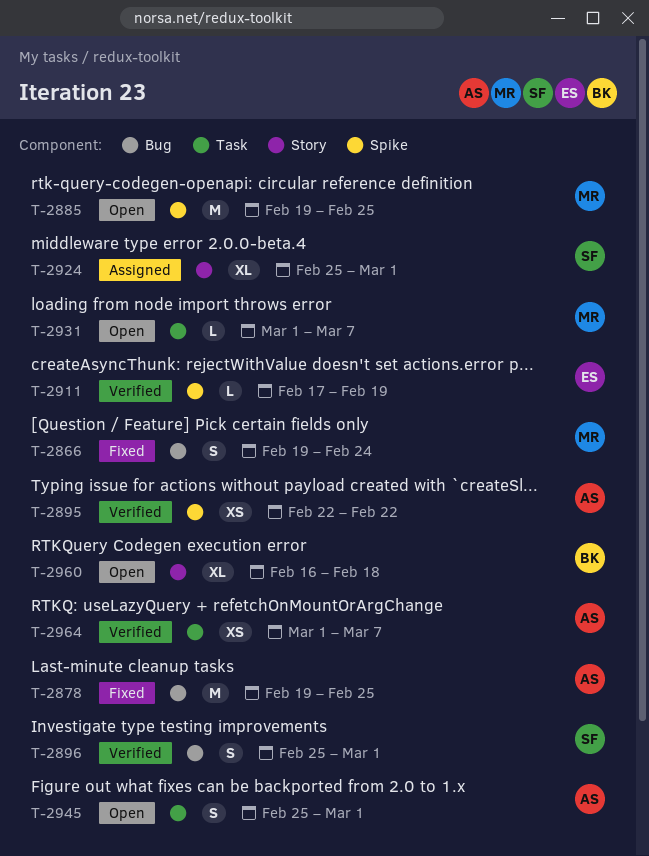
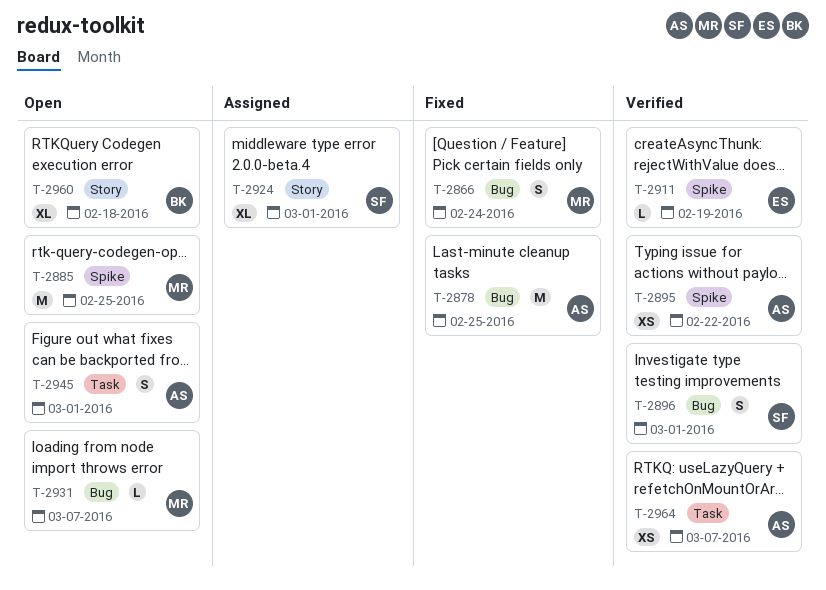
T-2931, label: Task -> Bug

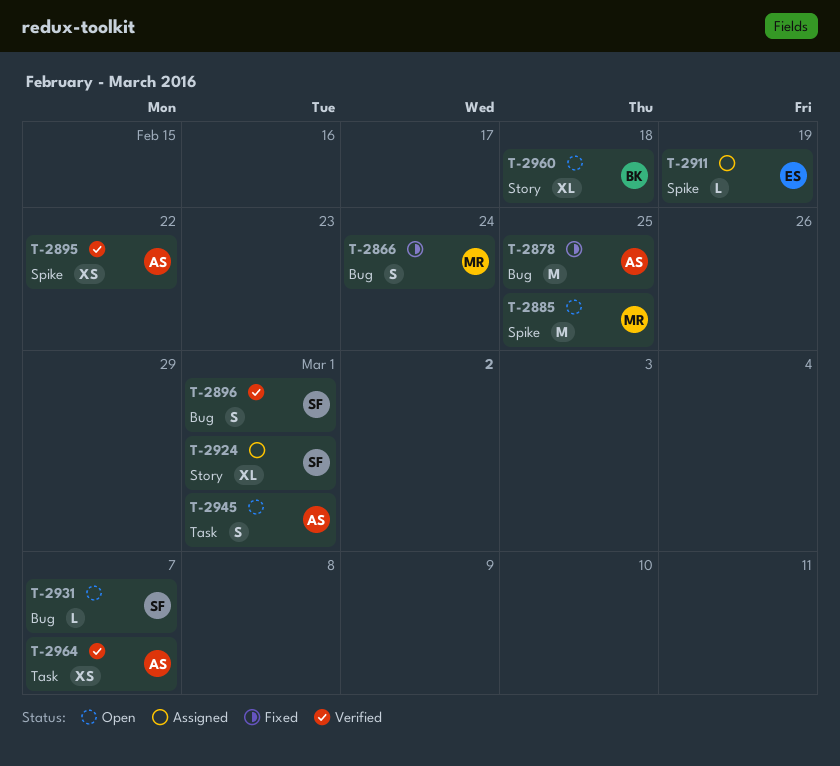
T-2911, status: Verified -> Assigned
T-2931, owner: MR -> SF

